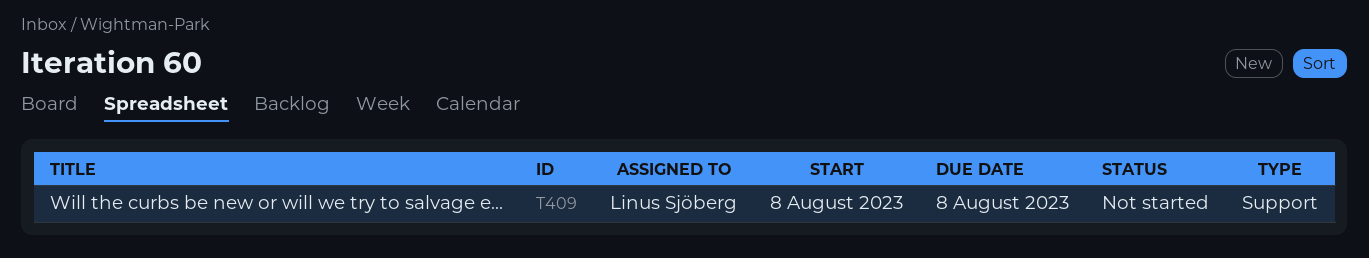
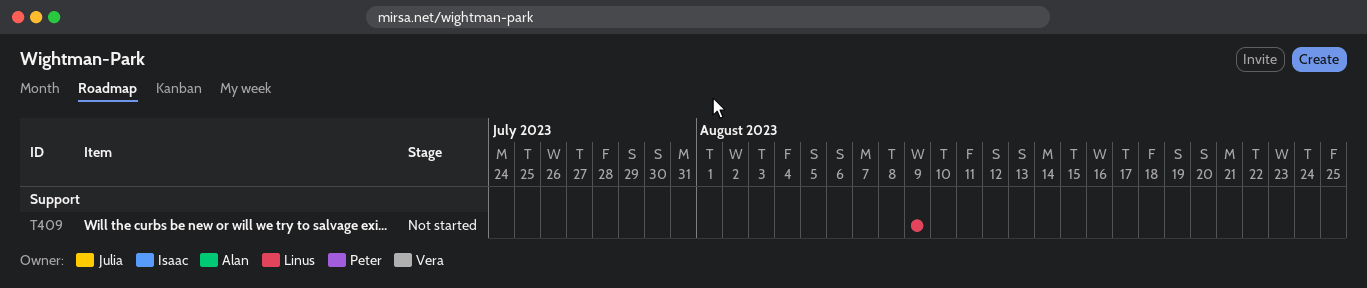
T409, start: Aug 8 -> Aug 9
T409, due: Aug 8 -> Aug 9

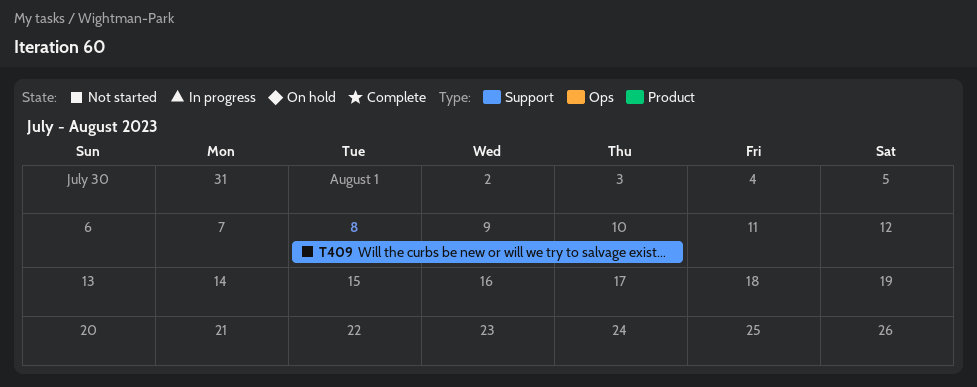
T409, start: Aug 9 -> Aug 8
T409, due: Aug 9 -> Aug 10

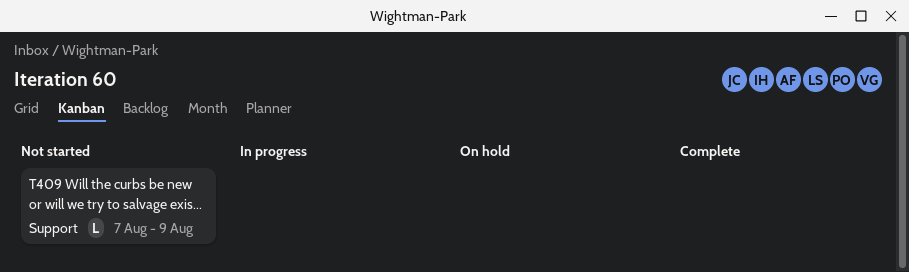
T409, start: Aug 8 -> Aug 7
T409, due: Aug 10 -> Aug 9

